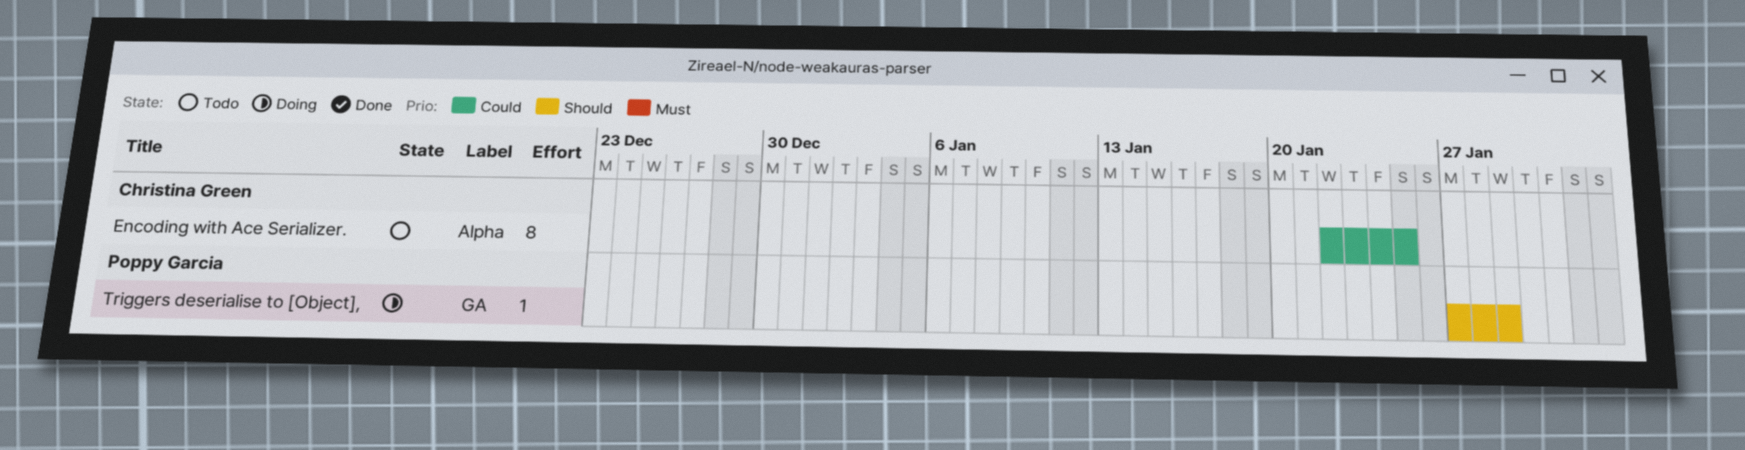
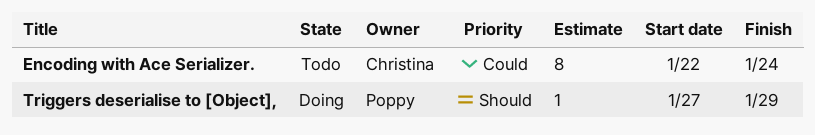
Encoding with Ace Serializer., due: Jan 25 -> Jan 24

